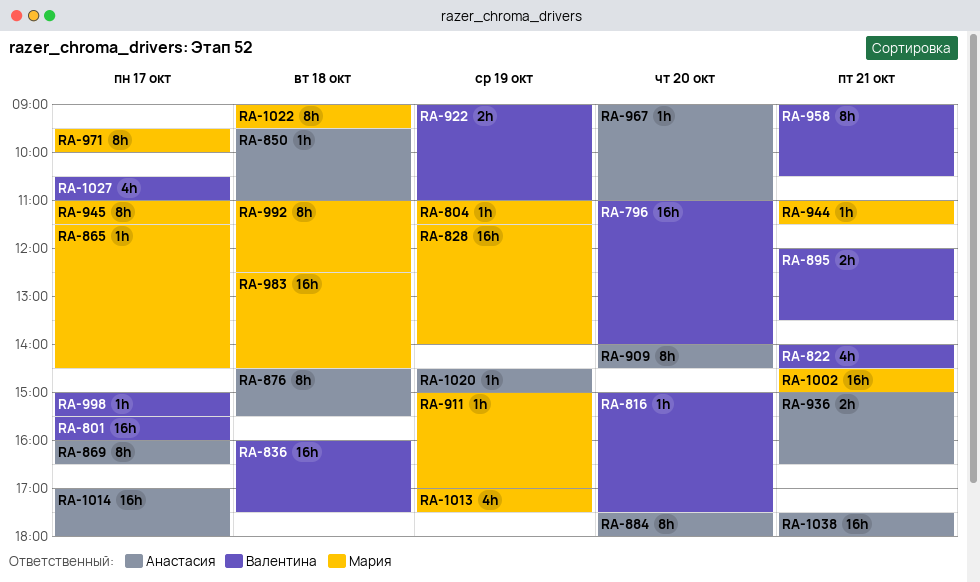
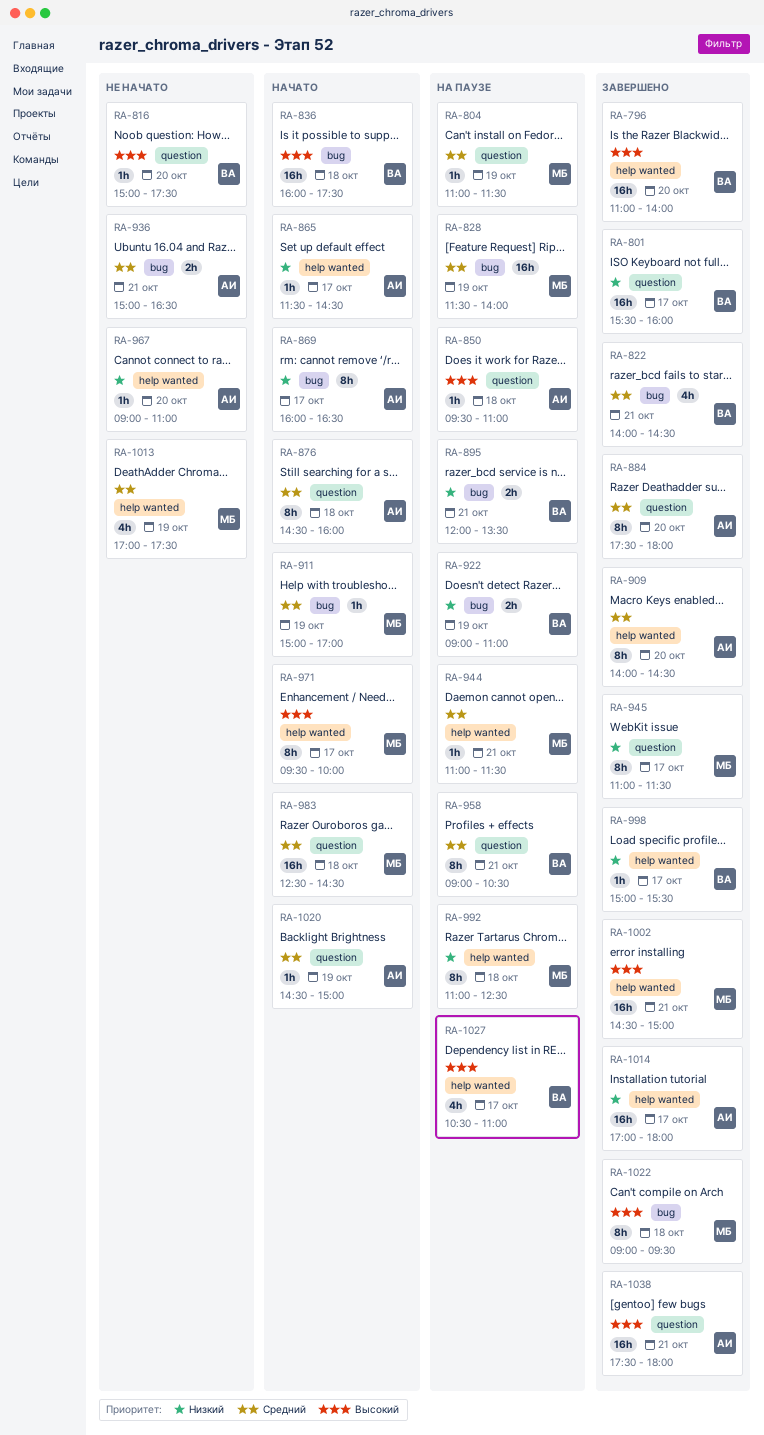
RA-865, owner: Мария -> Анастасия
RA-876, ends: 15:30 -> 16:00

